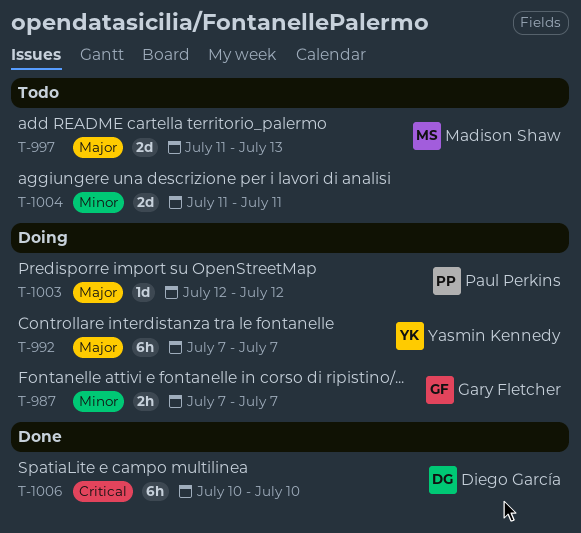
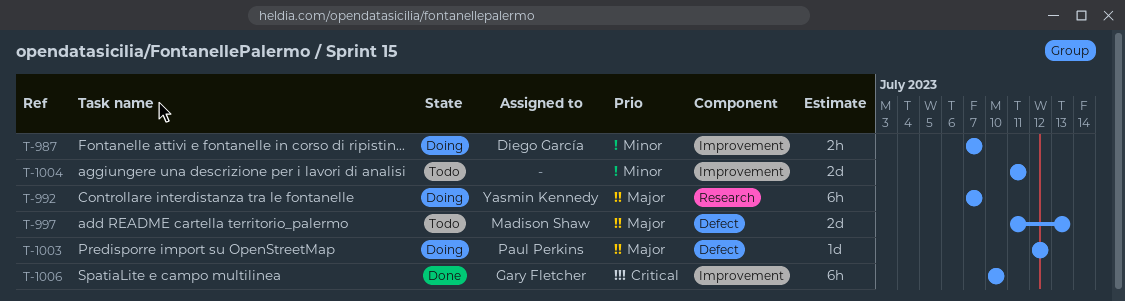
T-987, owner: Gary Fletcher -> Diego García
T-1006, owner: Diego García -> Gary Fletcher

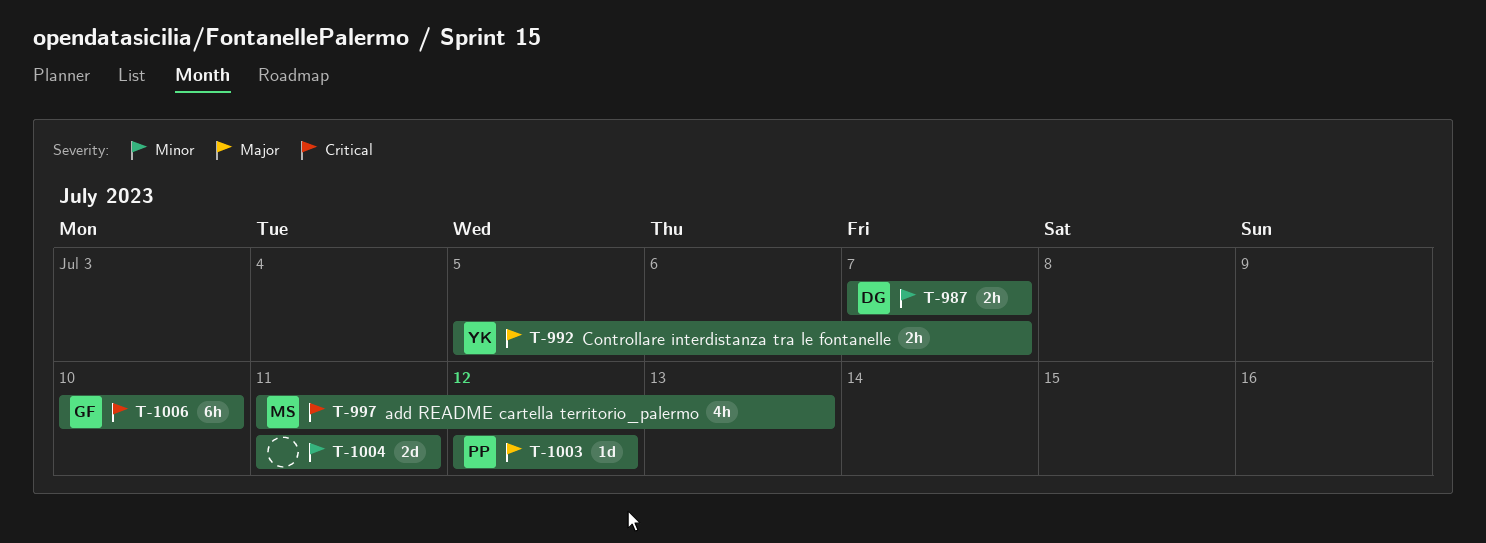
T-992, estimate: 6h -> 2h
T-992, start: Jul 7 -> Jul 5
T-997, priority: Major -> Critical
T-997, estimate: 2d -> 4h

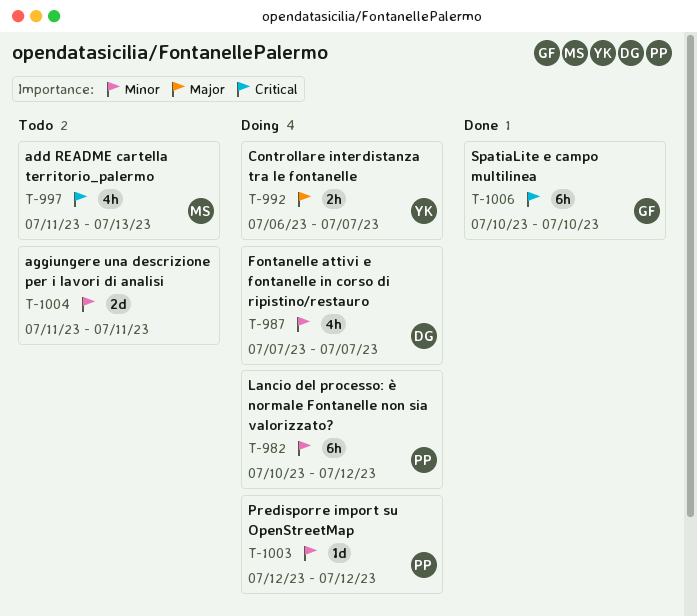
T-982: none -> present
T-987, estimate: 2h -> 4h
T-992, start: Jul 5 -> Jul 6
T-1003, priority: Major -> Minor

